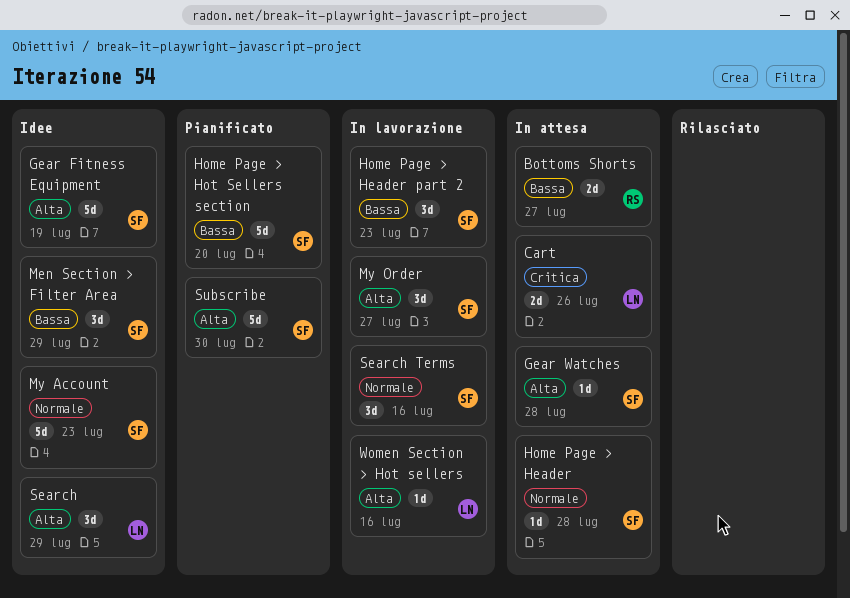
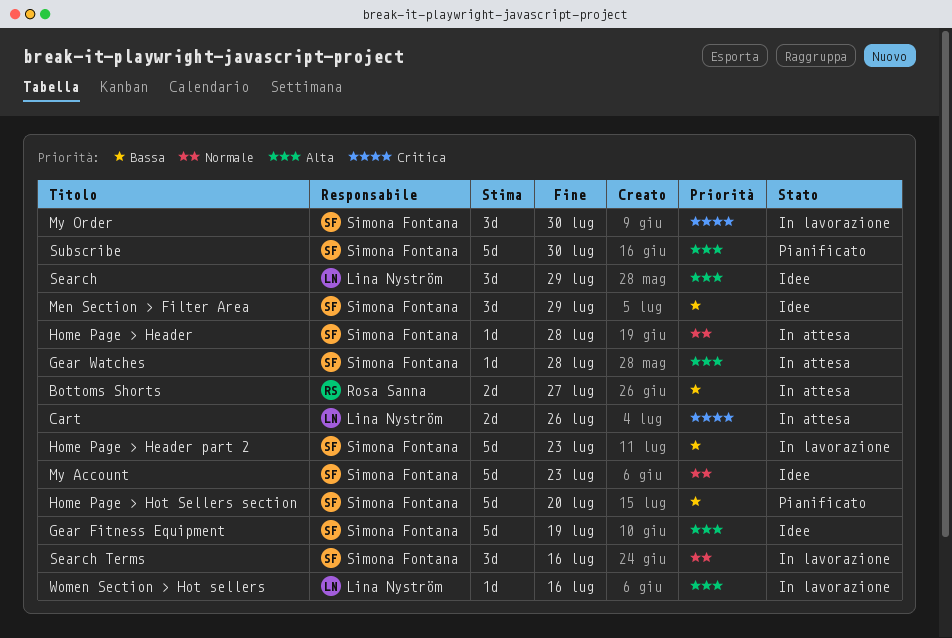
Home Page > Header part 2, estimate: 3d -> 5d
My Order, priority: Alta -> Critica
My Order, due: Jul 27 -> Jul 30

